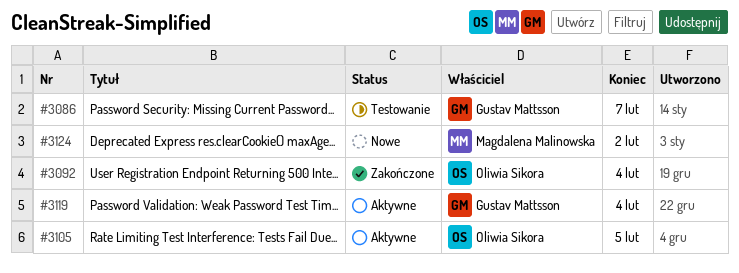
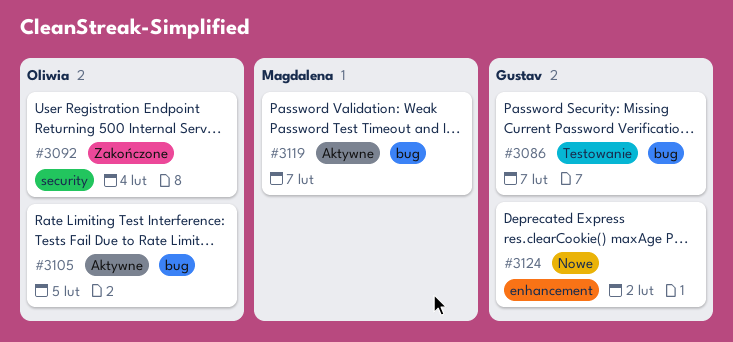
#3119, owner: Gustav Mattsson -> Magdalena Malinowska
#3119, due: Feb 4 -> Feb 7
#3124, owner: Magdalena Malinowska -> Gustav Mattsson

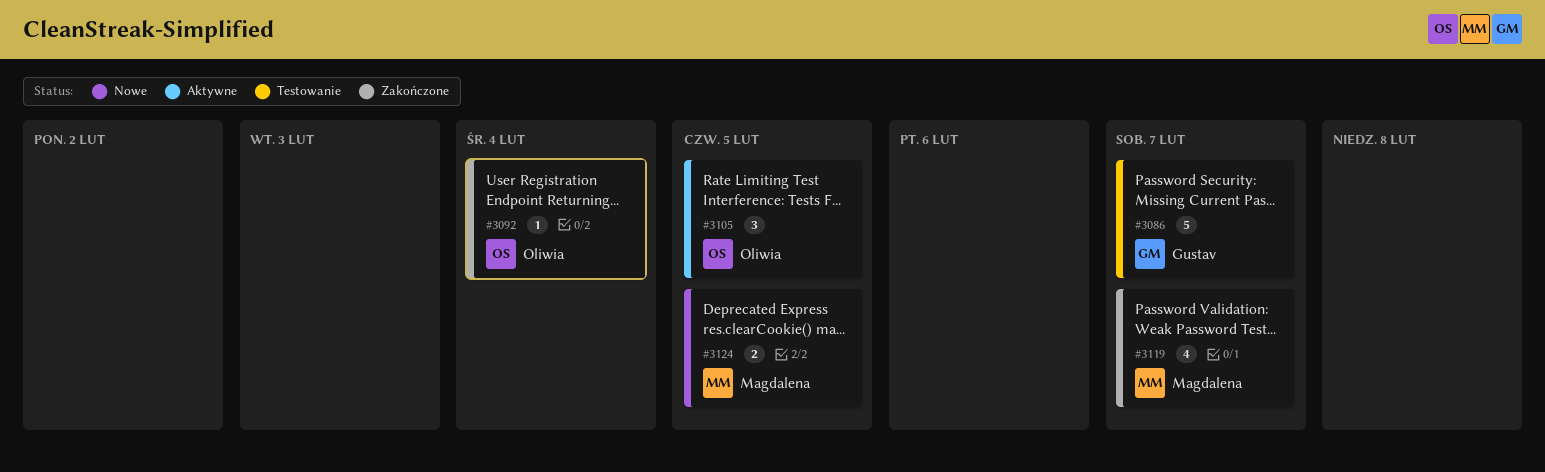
#3119, status: Aktywne -> Zakończone
#3124, owner: Gustav -> Magdalena
#3124, due: Feb 2 -> Feb 5

